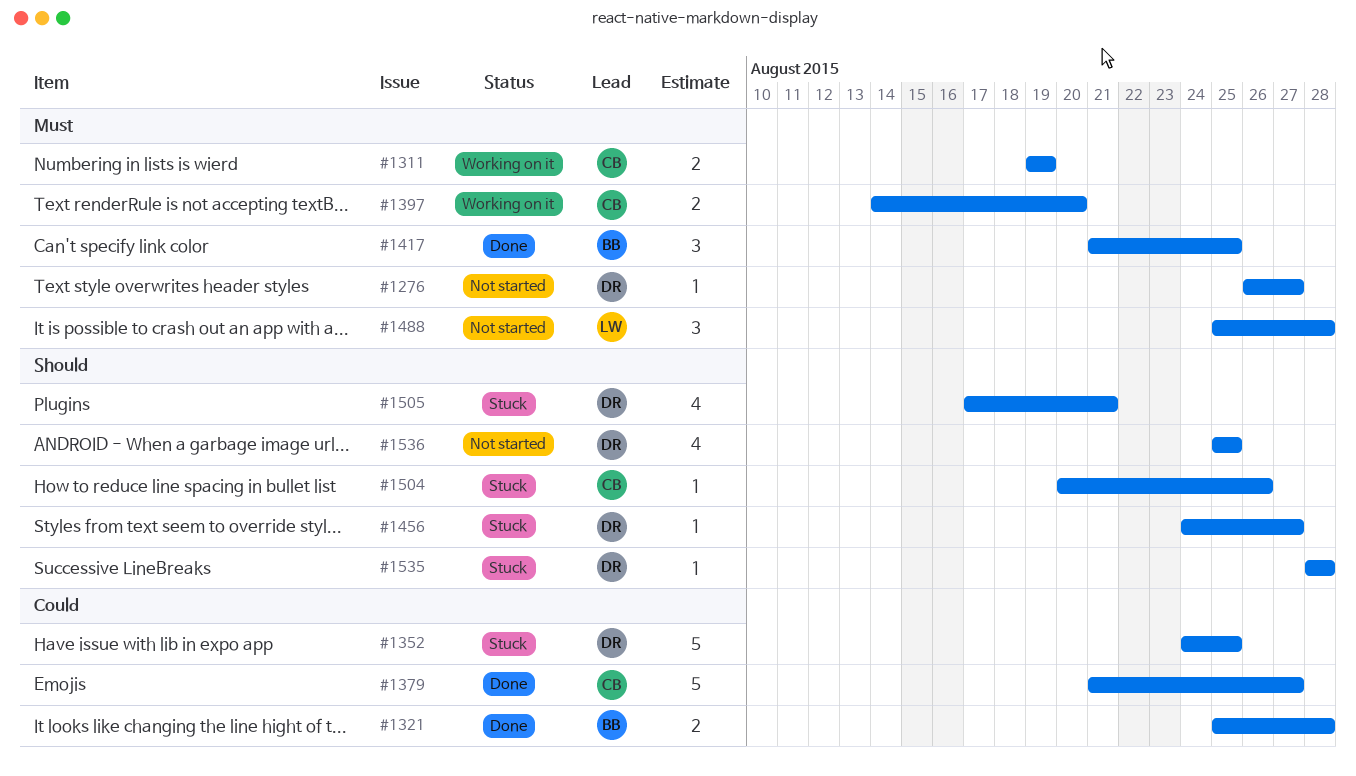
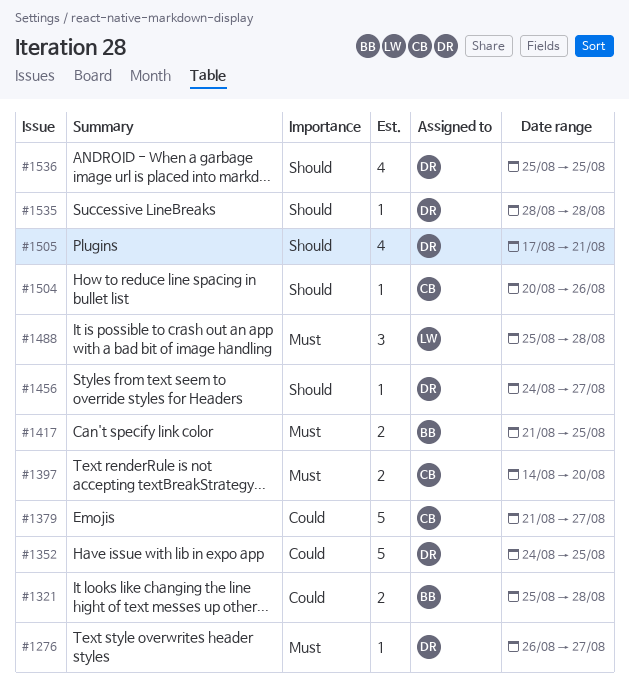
#1311: present -> none
#1417, estimate: 3 -> 2

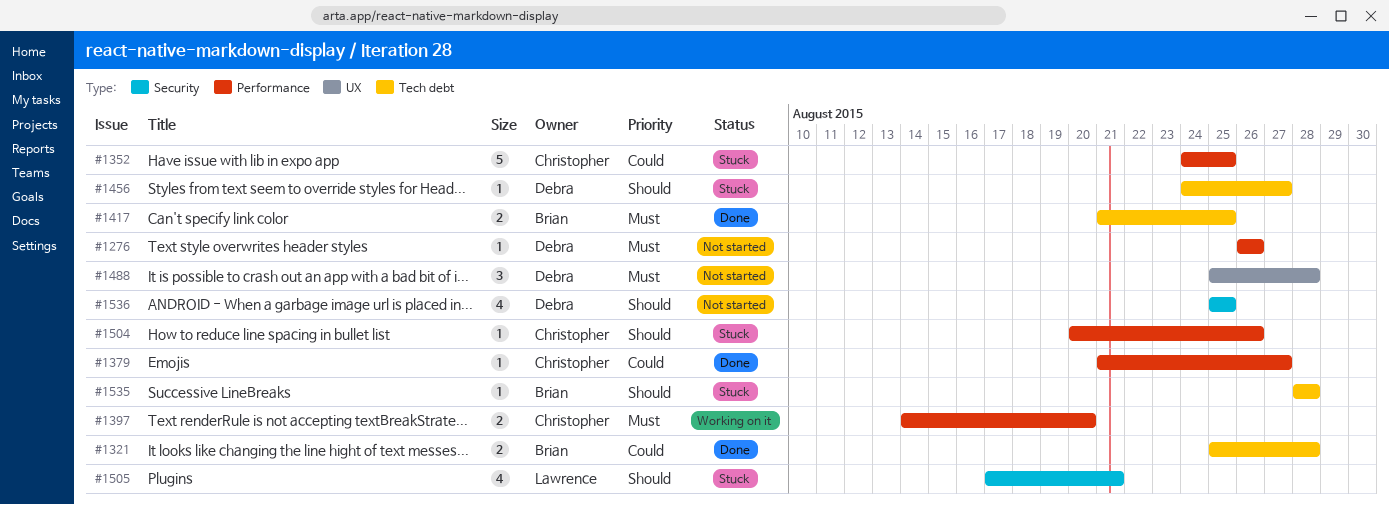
#1276, due: Aug 27 -> Aug 26
#1352, owner: Debra -> Christopher
#1379, estimate: 5 -> 1
#1488, owner: Lawrence -> Debra
#1505, owner: Debra -> Lawrence
#1535, owner: Debra -> Brian

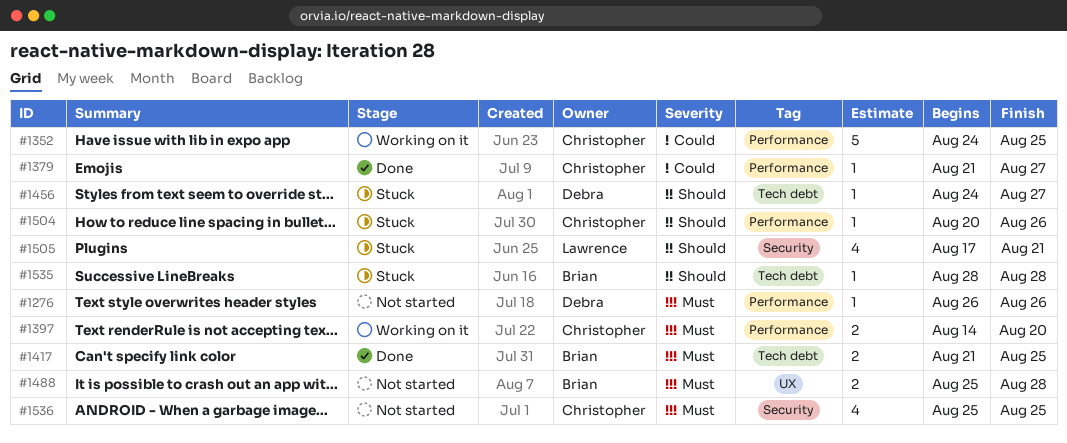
#1321: present -> none
#1352, status: Stuck -> Working on it
#1488, owner: Debra -> Brian
#1488, estimate: 3 -> 2
#1536, owner: Debra -> Christopher
#1536, priority: Should -> Must

